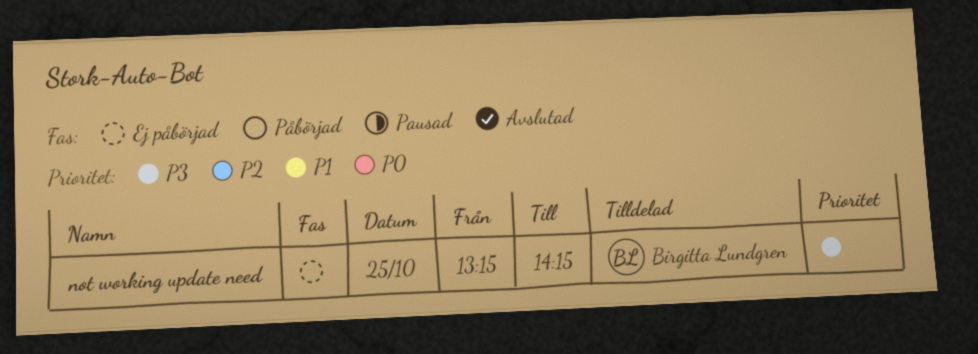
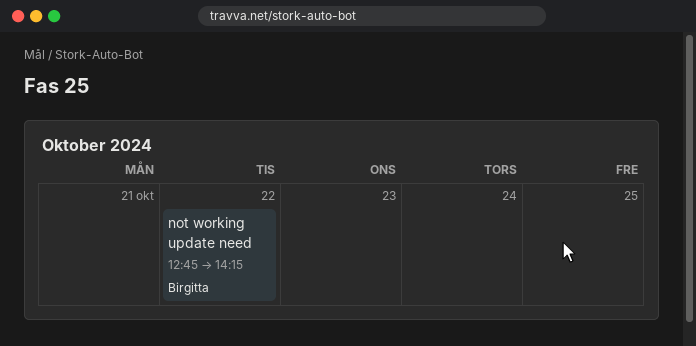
not working update need, day: Oct 25 -> Oct 22
not working update need, begins: 13:15 -> 12:45

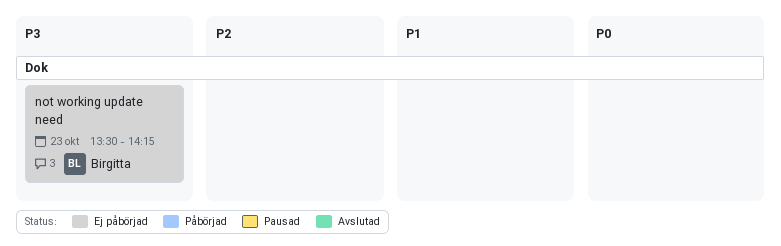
not working update need, day: Oct 22 -> Oct 23
not working update need, begins: 12:45 -> 13:30

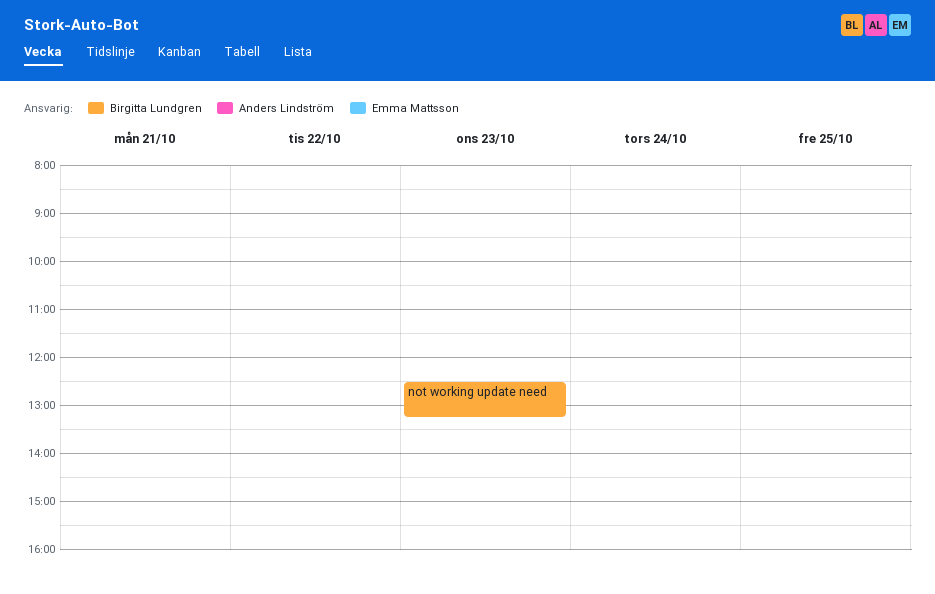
not working update need, begins: 13:30 -> 12:30
not working update need, ends: 14:15 -> 13:15

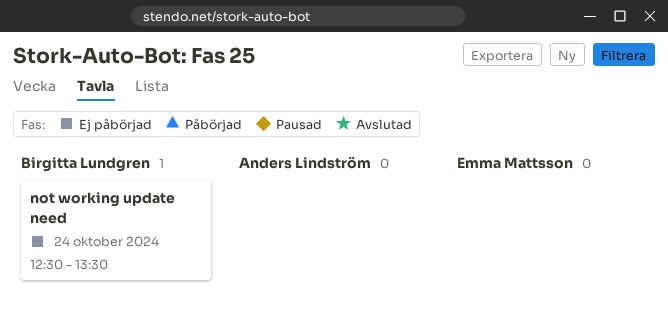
not working update need, day: Oct 23 -> Oct 24
not working update need, ends: 13:15 -> 13:30

